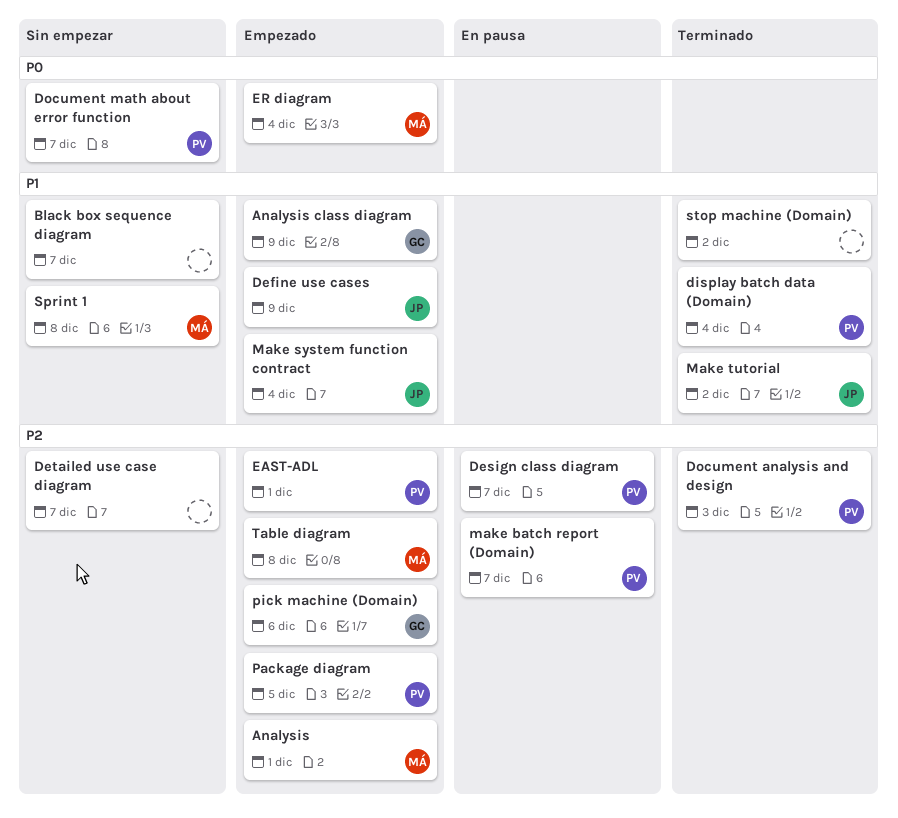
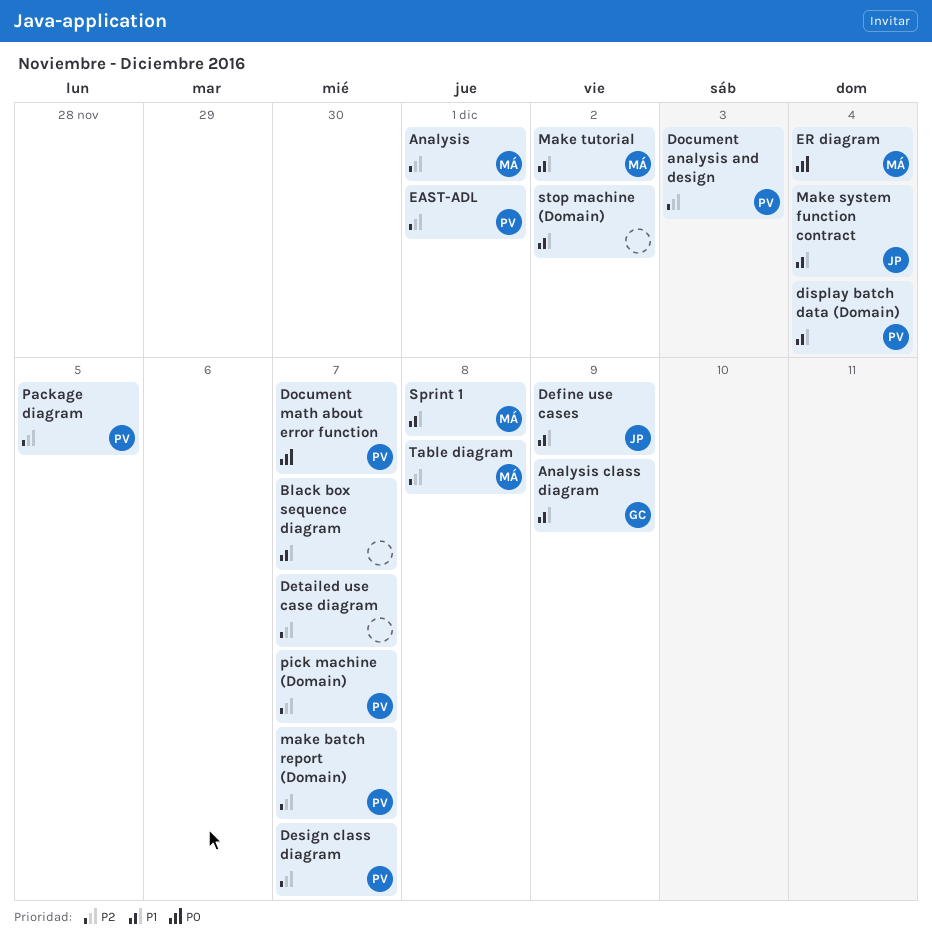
Make tutorial, owner: JP -> MÁ
pick machine (Domain), owner: GC -> PV
pick machine (Domain), due: Dec 6 -> Dec 7

